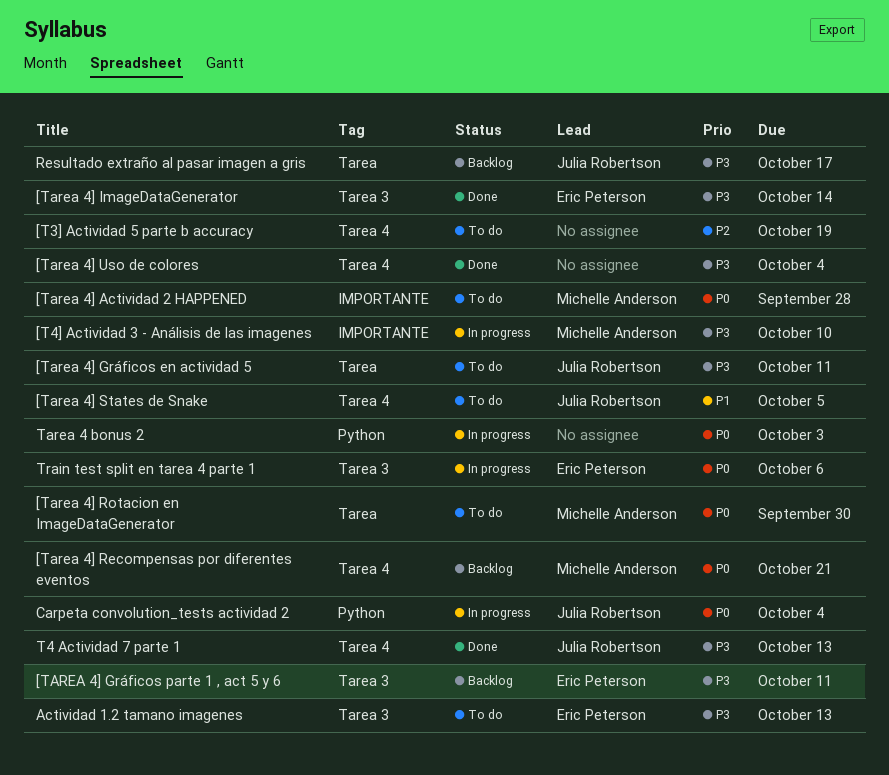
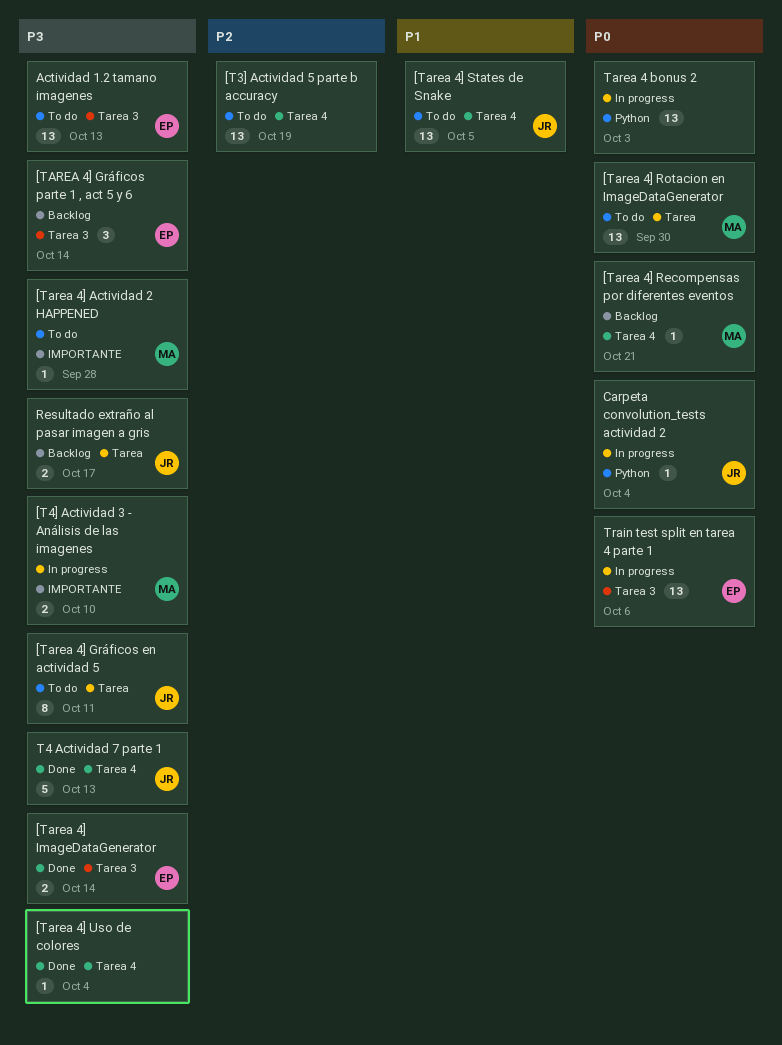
[Tarea 4] Actividad 2 HAPPENED, priority: P0 -> P3
[TAREA 4] Gráficos parte 1 , act 5 y 6, due: Oct 11 -> Oct 14

